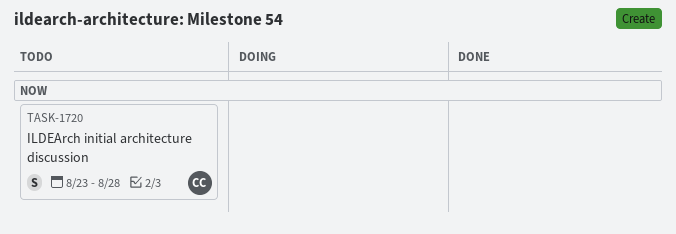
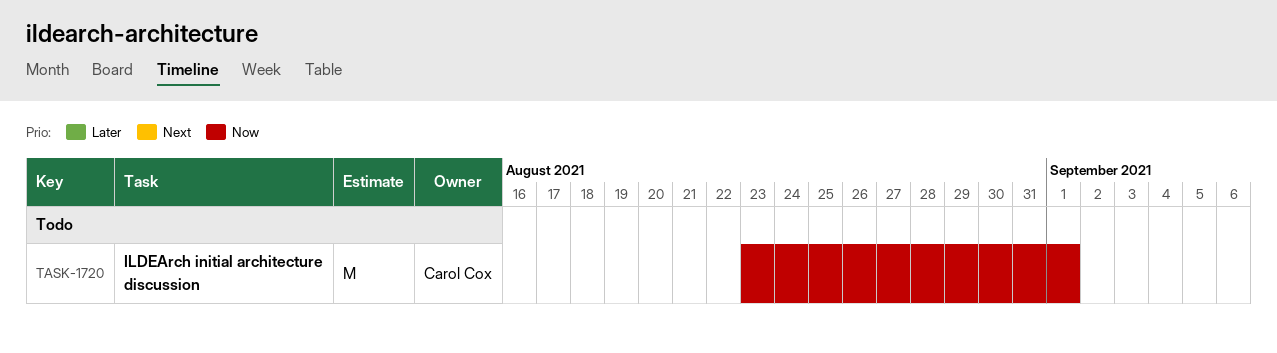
TASK-1720, estimate: S -> M
TASK-1720, due: Aug 28 -> Sep 1

